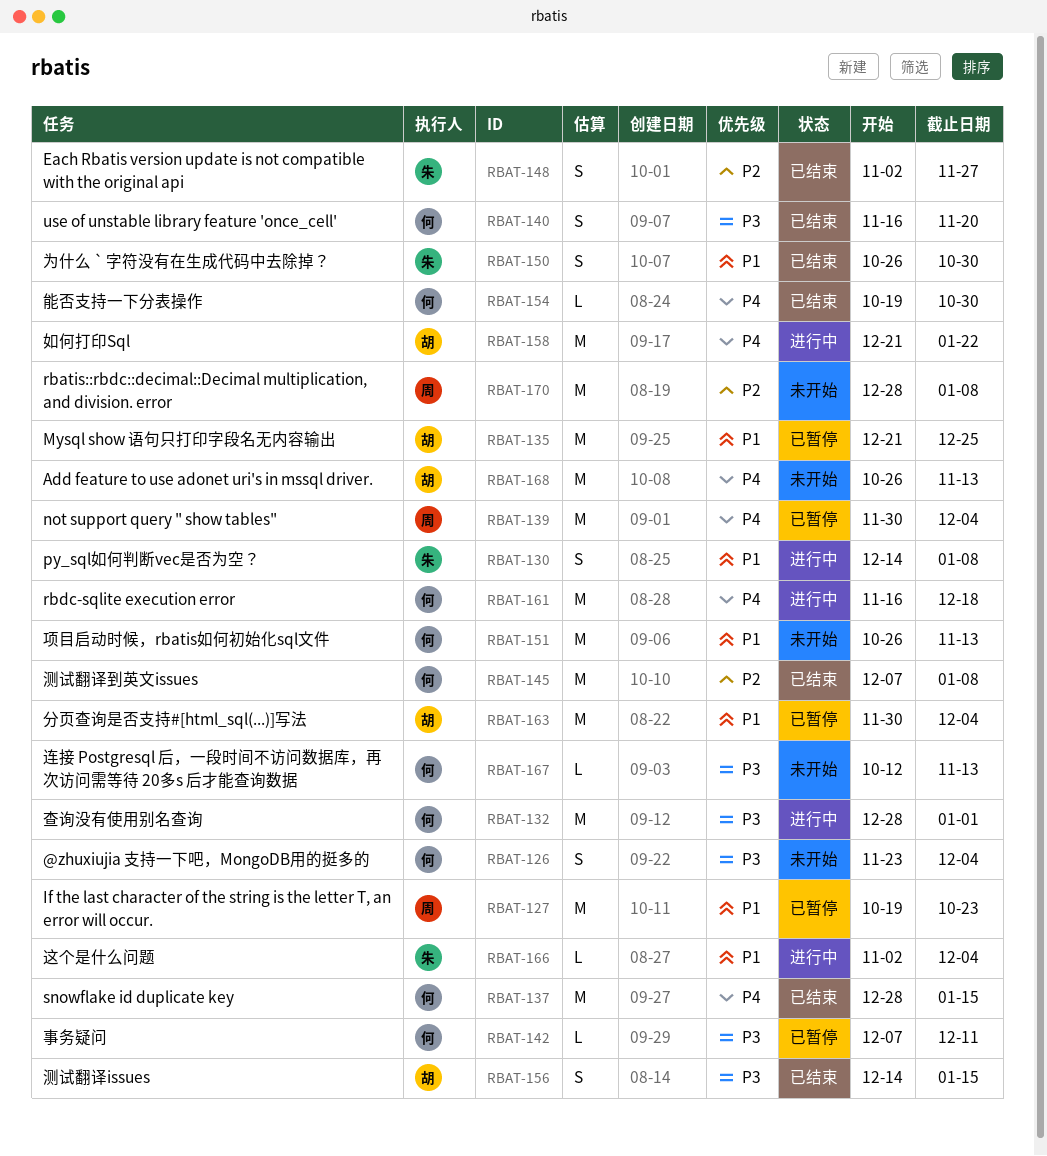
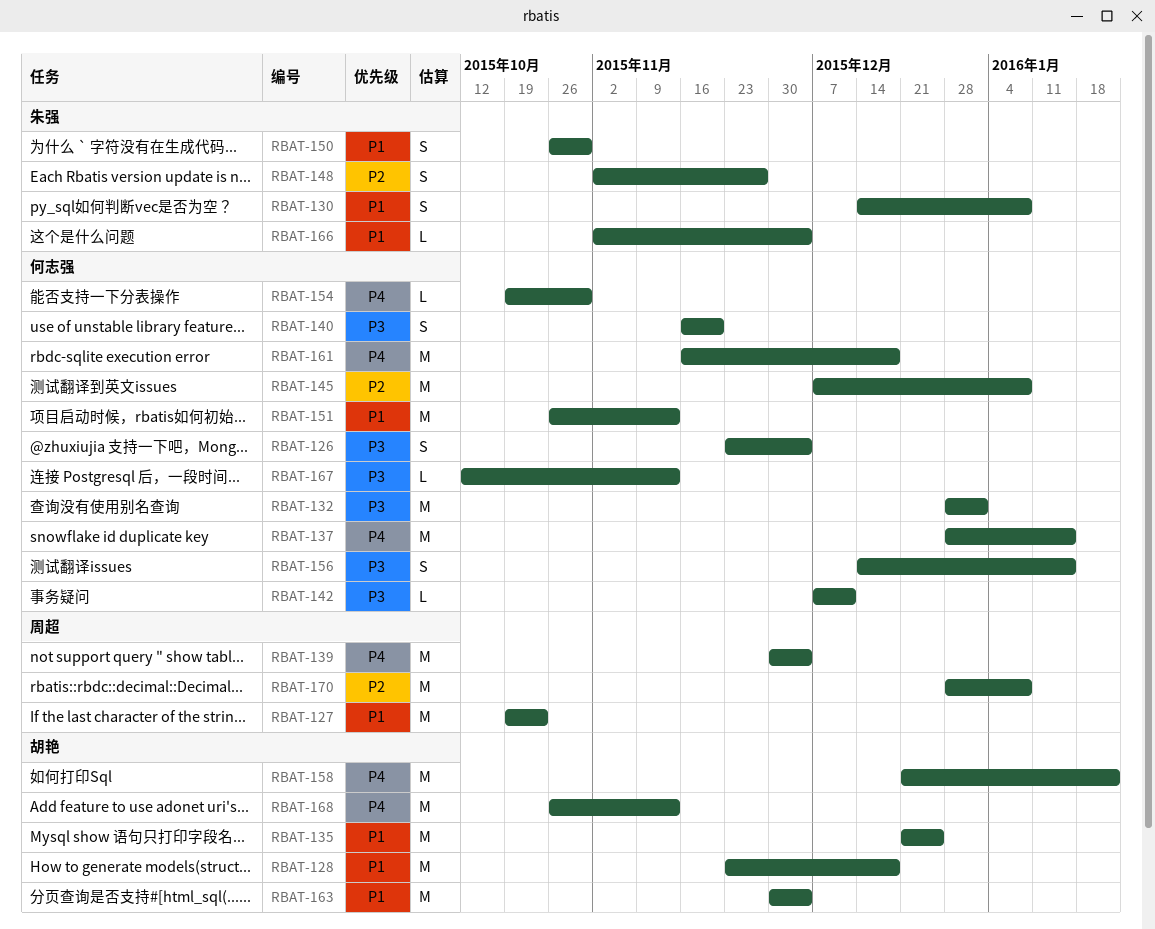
RBAT-128: none -> present
RBAT-156, owner: 胡艳 -> 何志强

